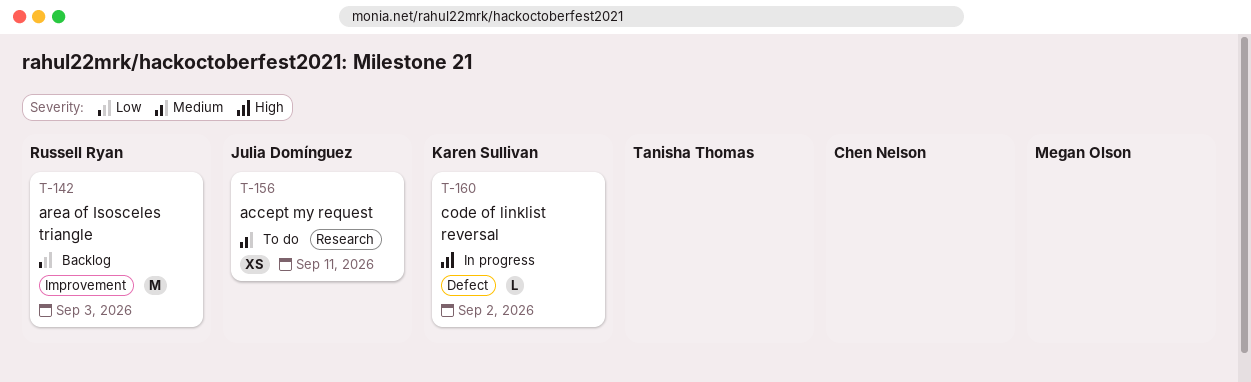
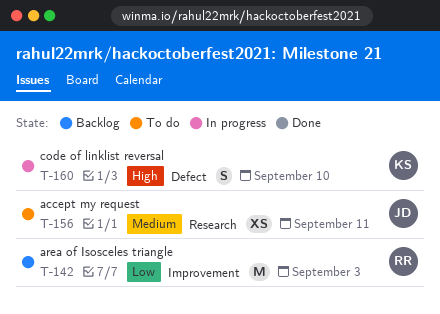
T-160, estimate: L -> S
T-160, due: Sep 2 -> Sep 10

